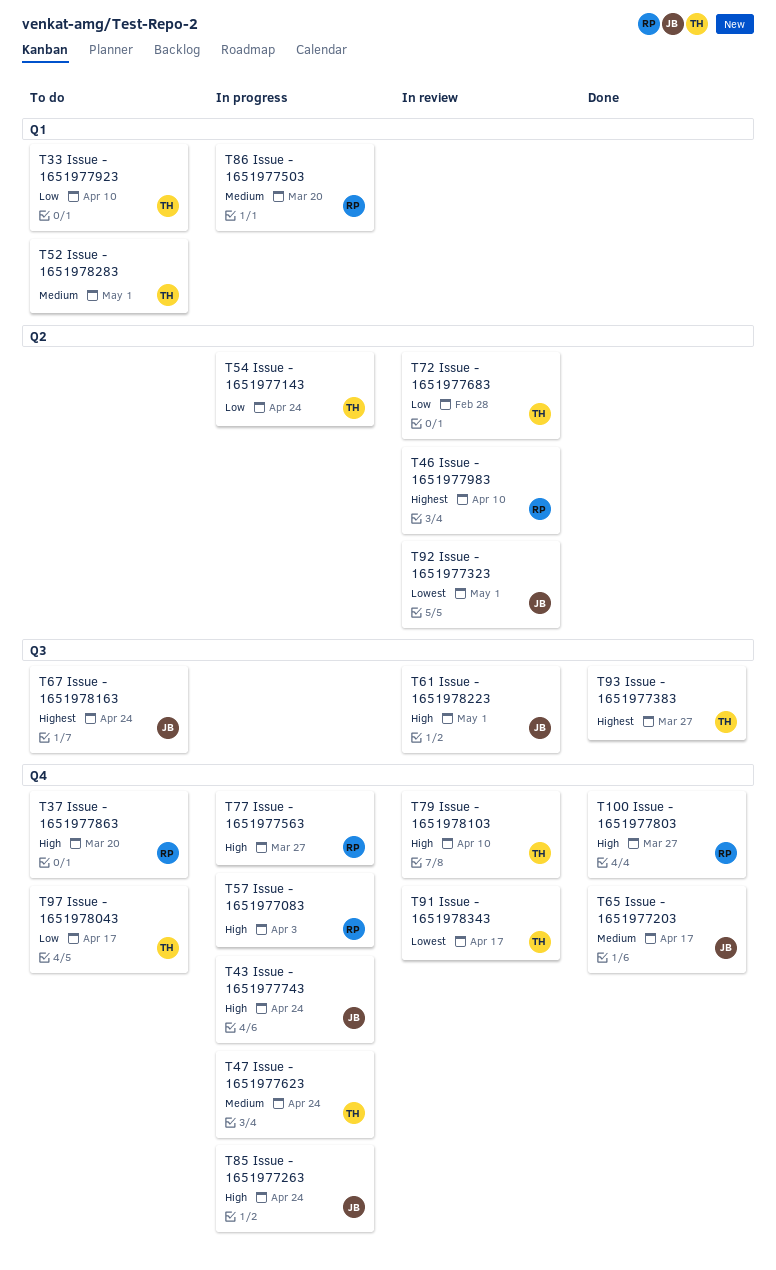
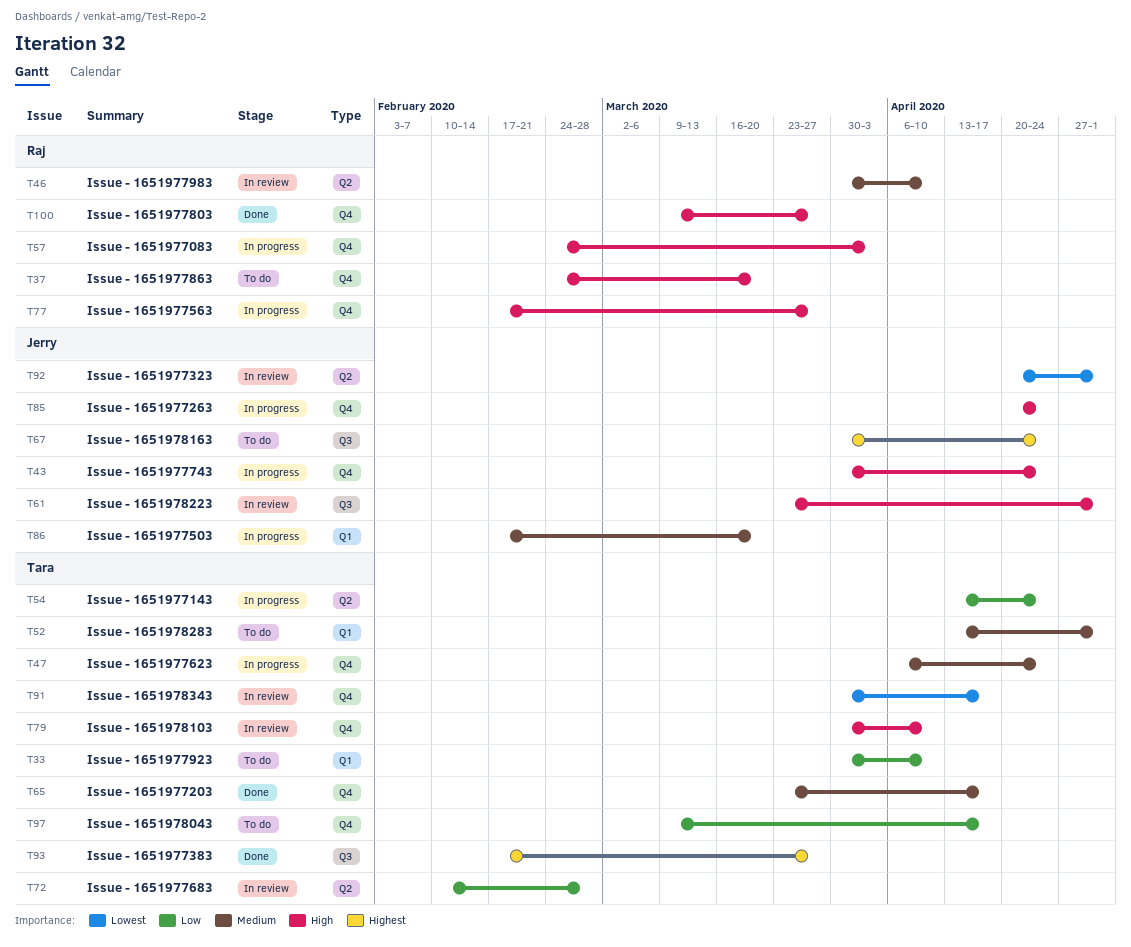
T46, priority: Highest -> Medium
T65, owner: Jerry -> Tara
T86, owner: Raj -> Jerry

